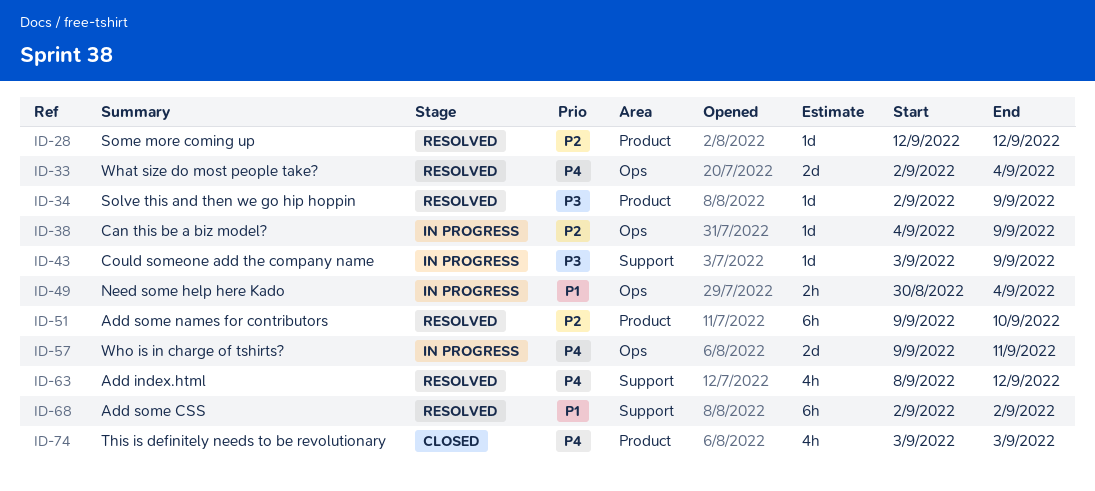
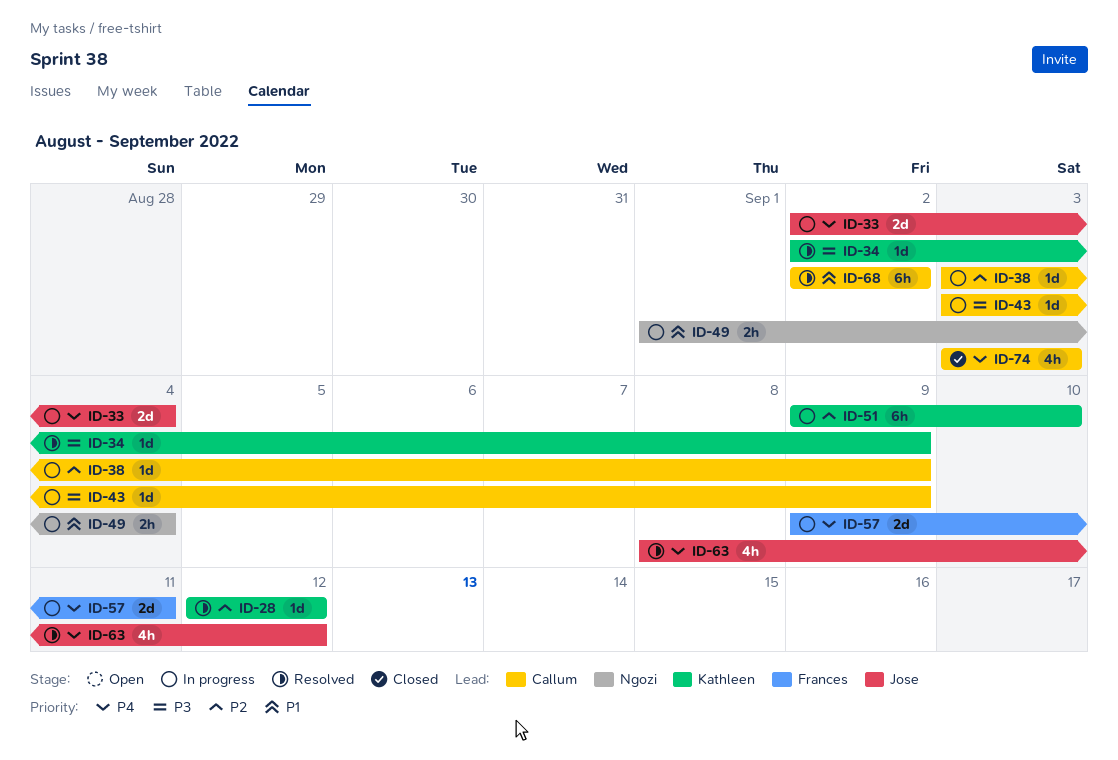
ID-33, status: Resolved -> In progress
ID-38, start: Sep 4 -> Sep 3
ID-49, start: Aug 30 -> Sep 1
ID-51, status: Resolved -> In progress

